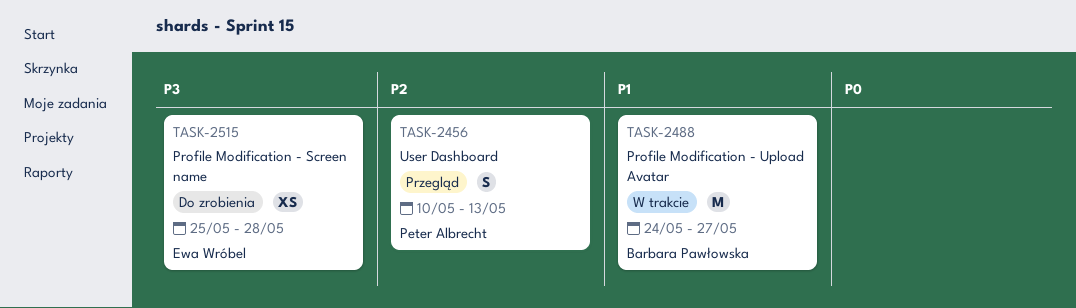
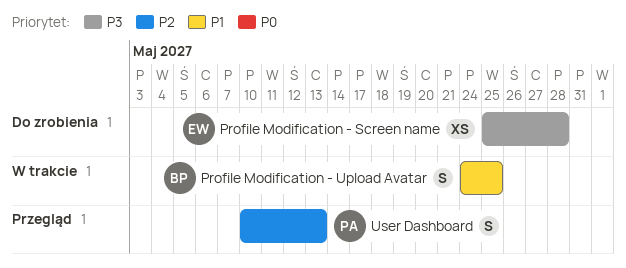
Profile Modification - Upload Avatar, estimate: M -> S
Profile Modification - Upload Avatar, due: May 27 -> May 25

